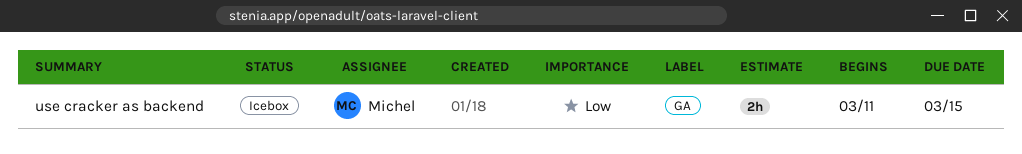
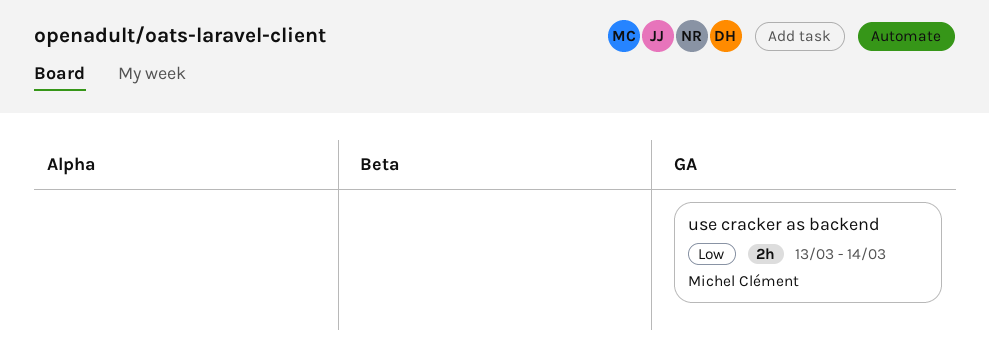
use cracker as backend, start: Mar 11 -> Mar 13
use cracker as backend, due: Mar 15 -> Mar 14

